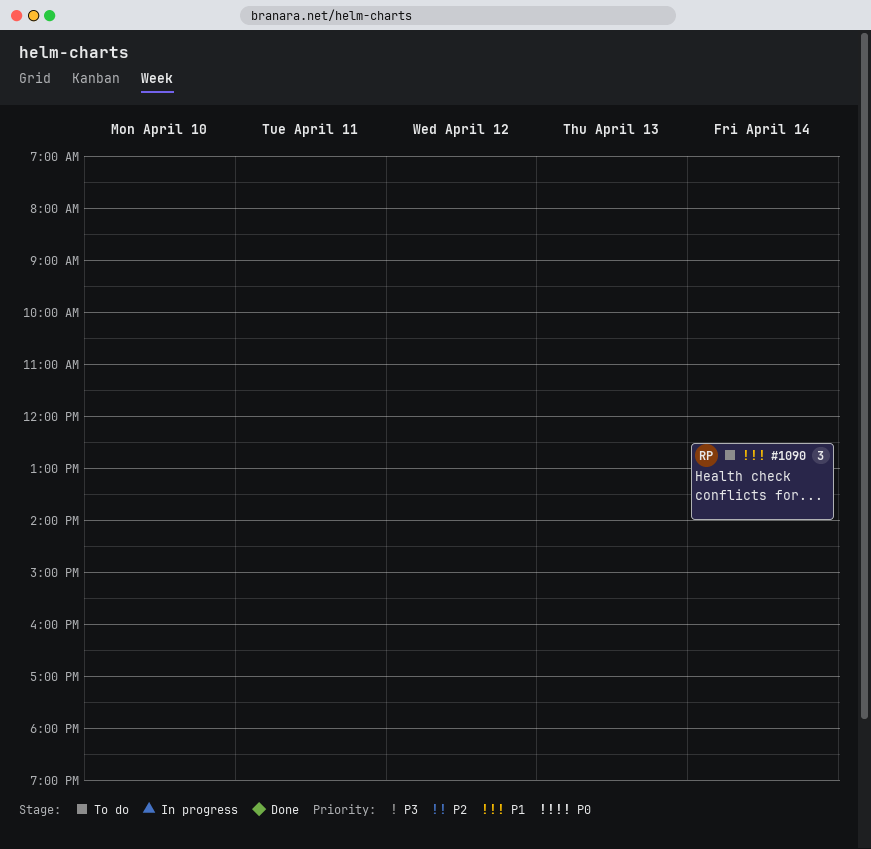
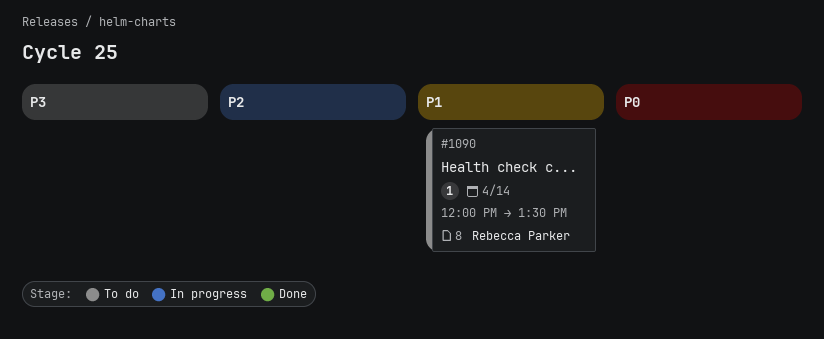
#1090, estimate: 3 -> 1
#1090, begins: 12:30 -> 12:00
#1090, ends: 14:00 -> 13:30

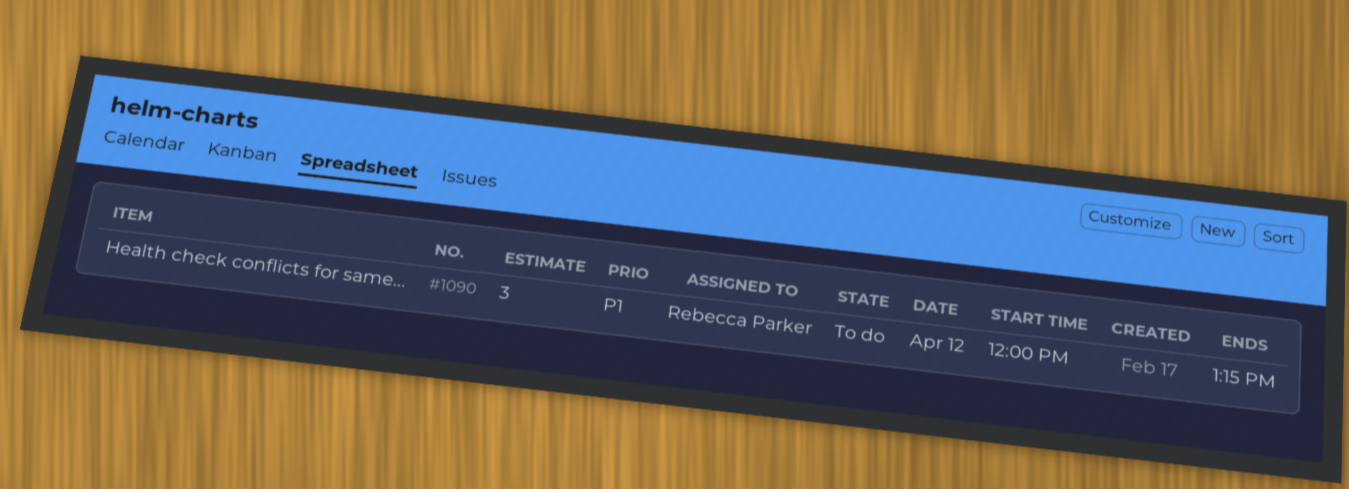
#1090, estimate: 1 -> 3
#1090, day: Apr 14 -> Apr 12
#1090, ends: 13:30 -> 13:15

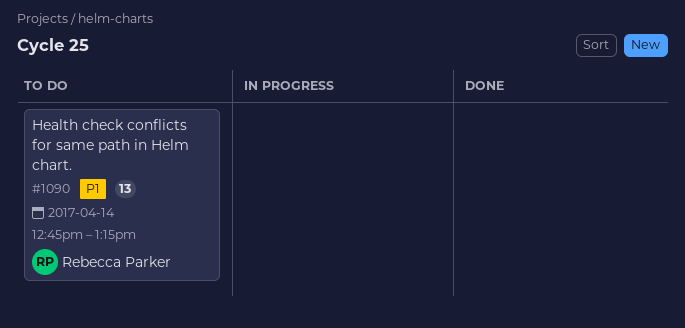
#1090, estimate: 3 -> 13
#1090, day: Apr 12 -> Apr 14
#1090, begins: 12:00 -> 12:45

